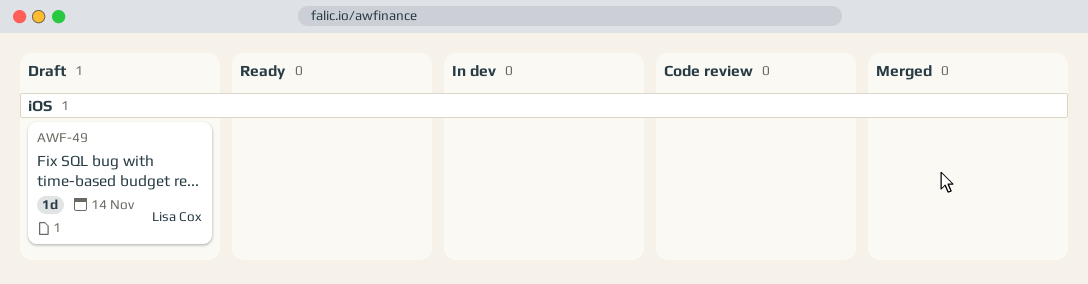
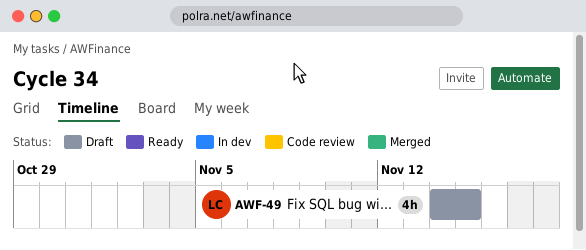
AWF-49, estimate: 1d -> 4h
AWF-49, due: Nov 14 -> Nov 15

